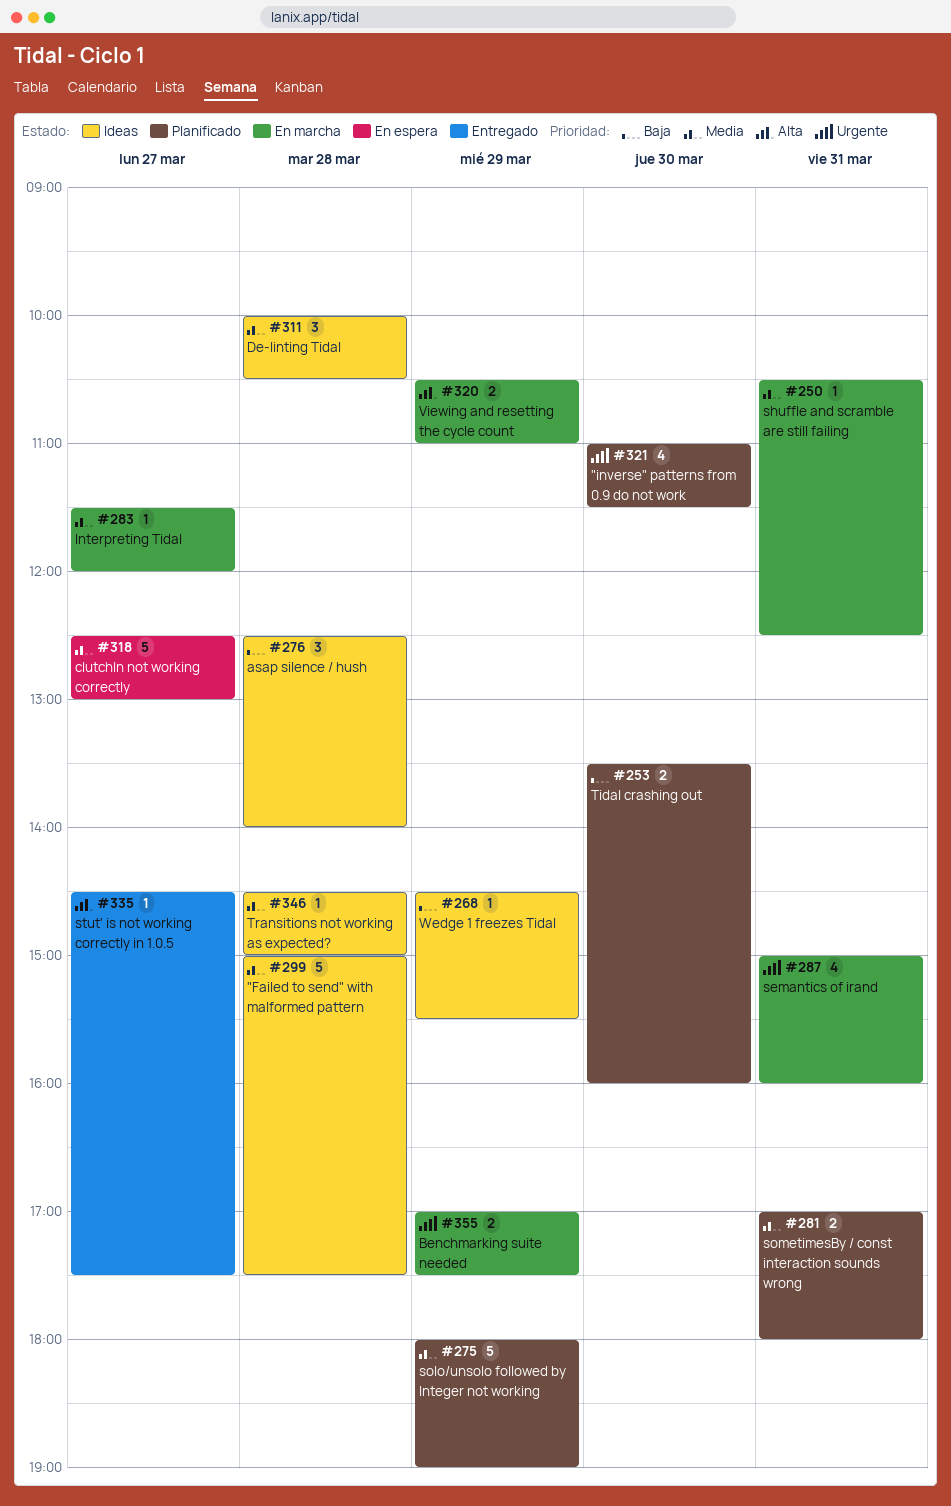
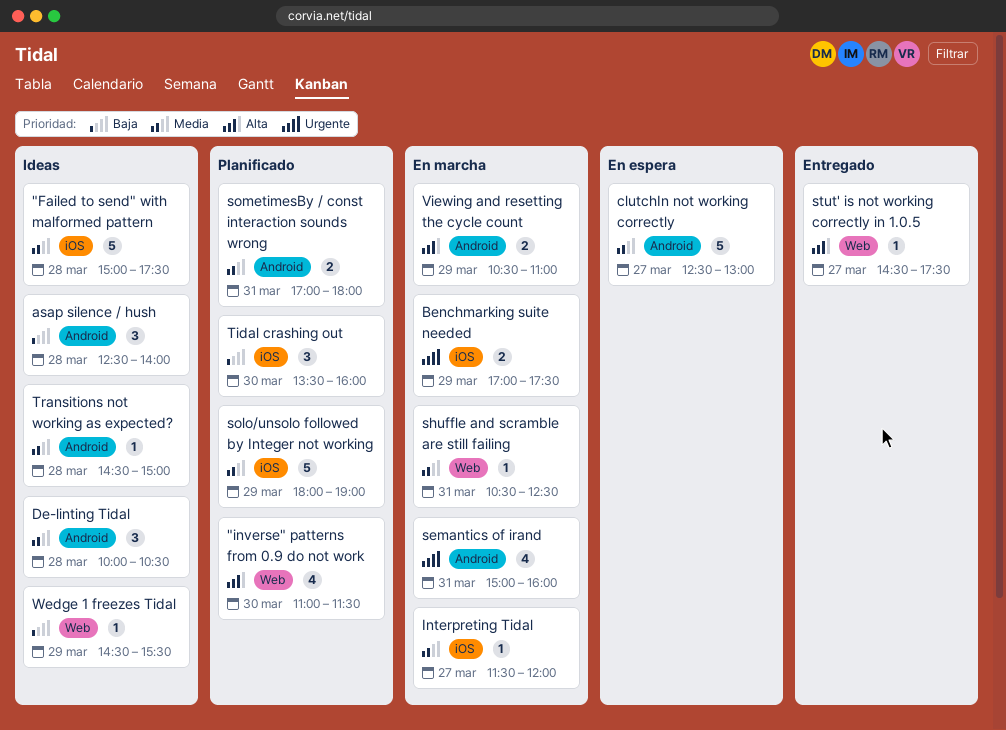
"inverse" patterns from 0.9 do not work, priority: Urgente -> Alta
Tidal crashing out, estimate: 2 -> 3

